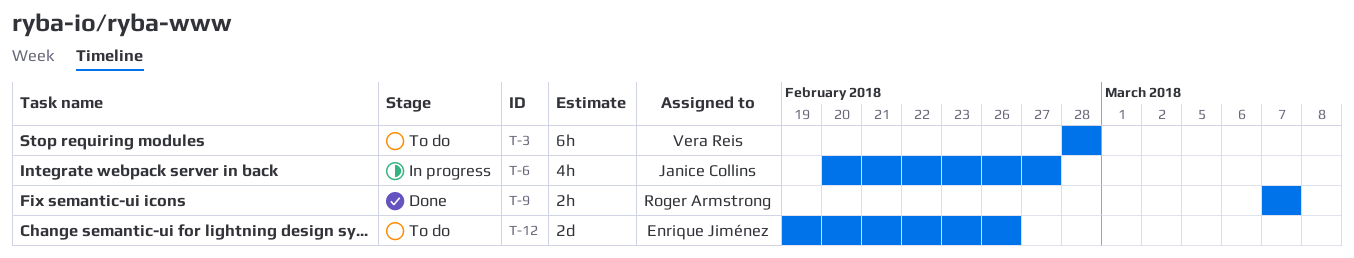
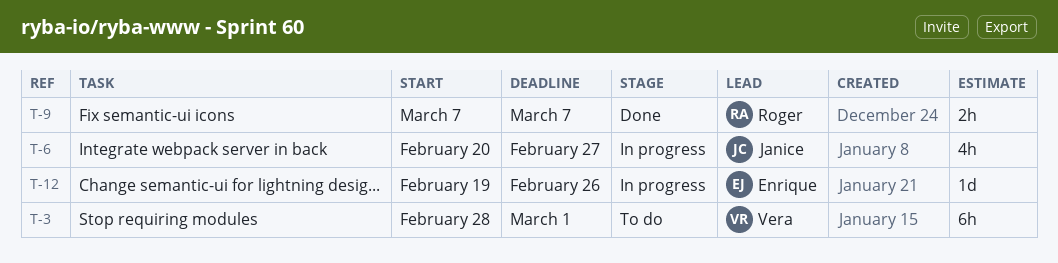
T-3, due: Feb 28 -> Mar 1
T-12, status: To do -> In progress
T-12, estimate: 2d -> 1d

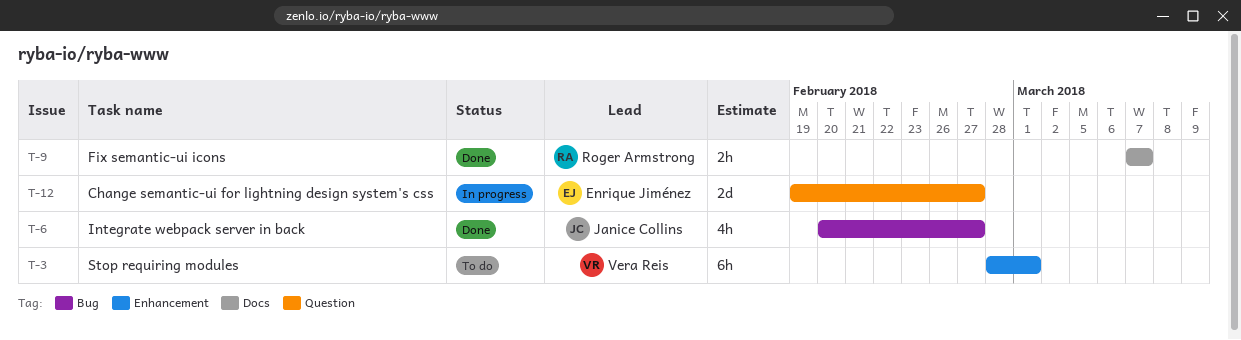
T-6, status: In progress -> Done
T-12, estimate: 1d -> 2d
T-12, due: Feb 26 -> Feb 27

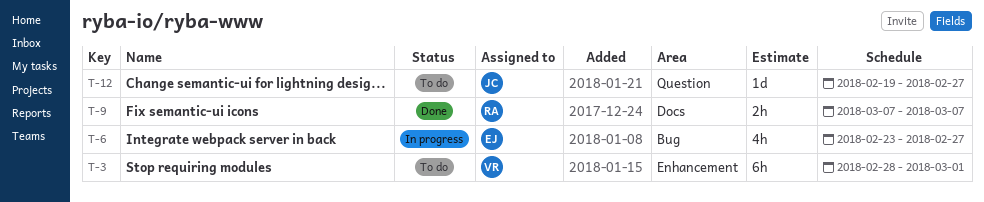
T-6, status: Done -> In progress
T-6, owner: Janice Collins -> Enrique Jiménez
T-6, start: Feb 20 -> Feb 23
T-12, status: In progress -> To do
T-12, owner: Enrique Jiménez -> Janice Collins
T-12, estimate: 2d -> 1d

